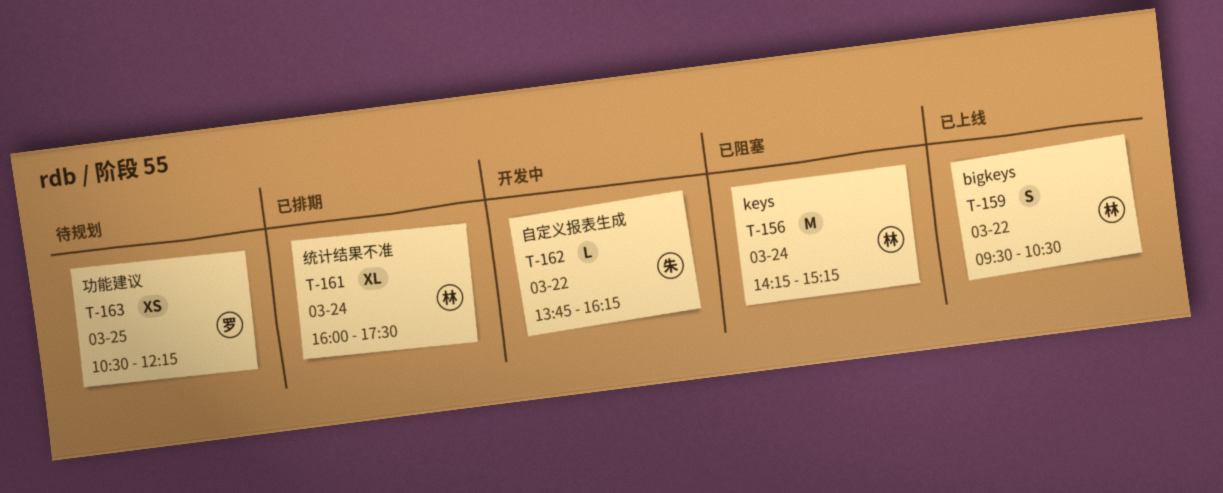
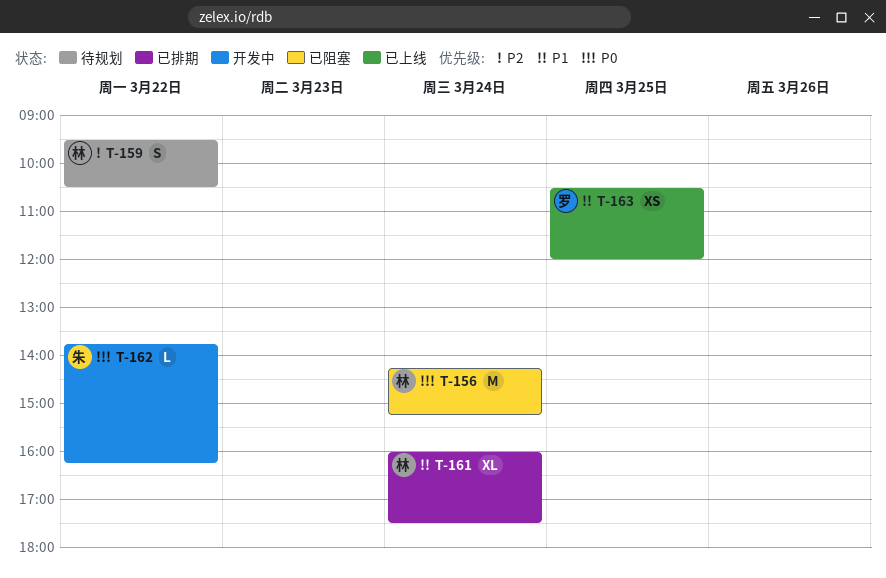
T-159, status: 已上线 -> 待规划
T-163, status: 待规划 -> 已上线
T-163, ends: 12:15 -> 12:00

